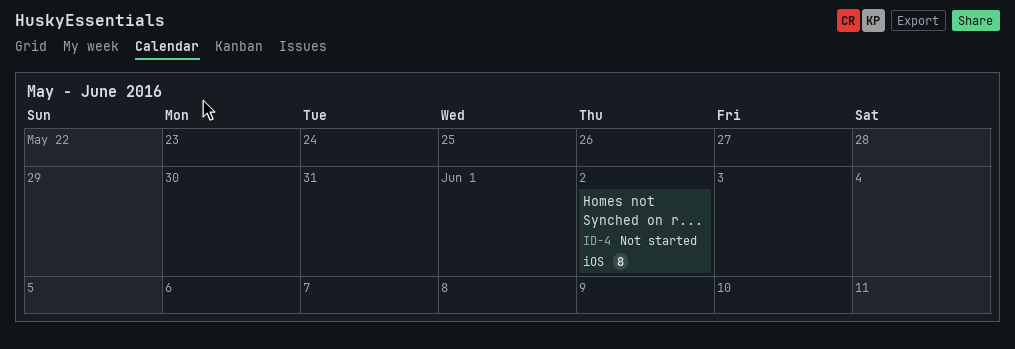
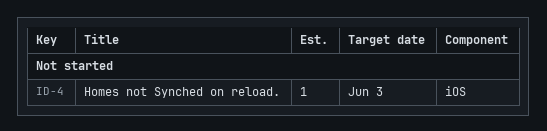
ID-4, estimate: 8 -> 1
ID-4, due: Jun 2 -> Jun 3

